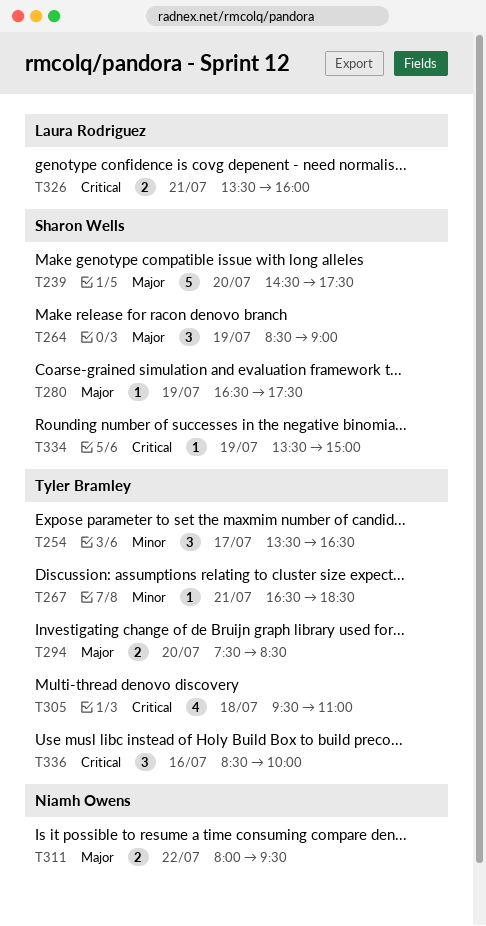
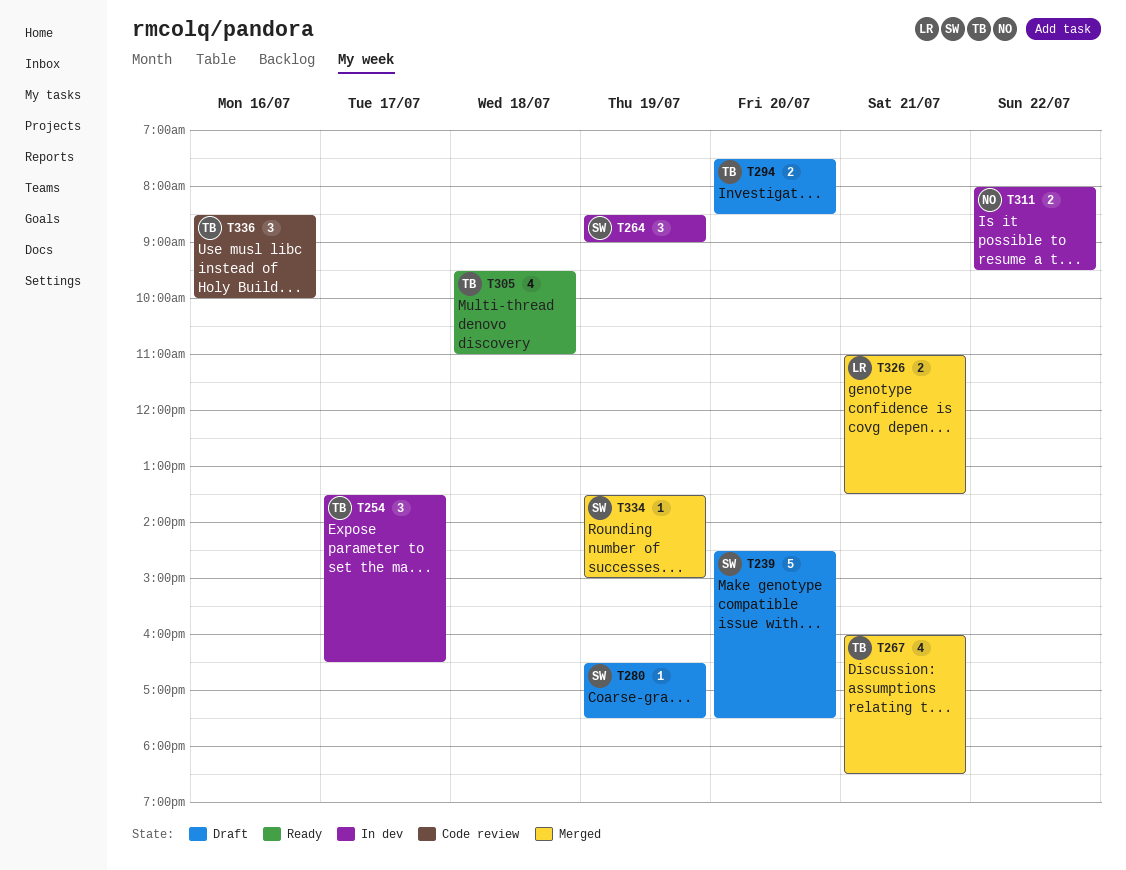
T267, estimate: 1 -> 4
T267, begins: 16:30 -> 16:00
T326, begins: 13:30 -> 11:00
T326, ends: 16:00 -> 13:30

